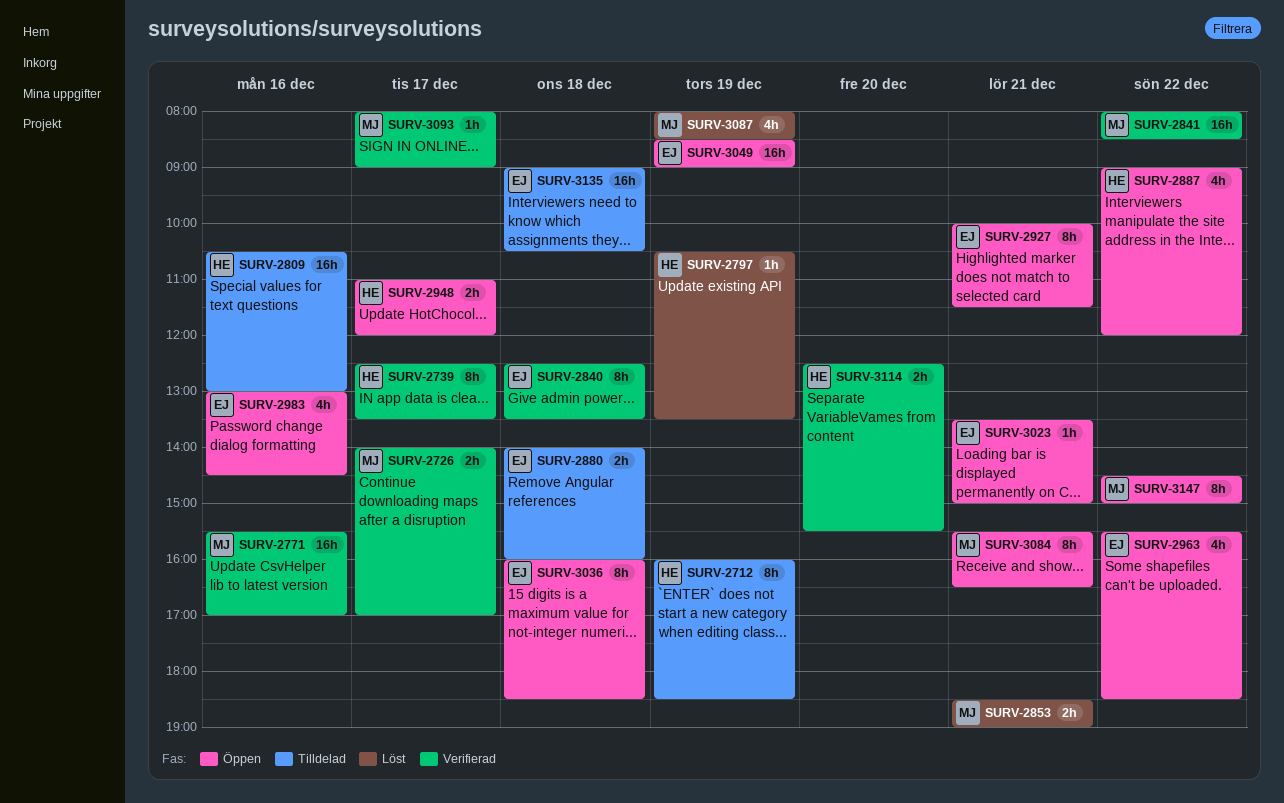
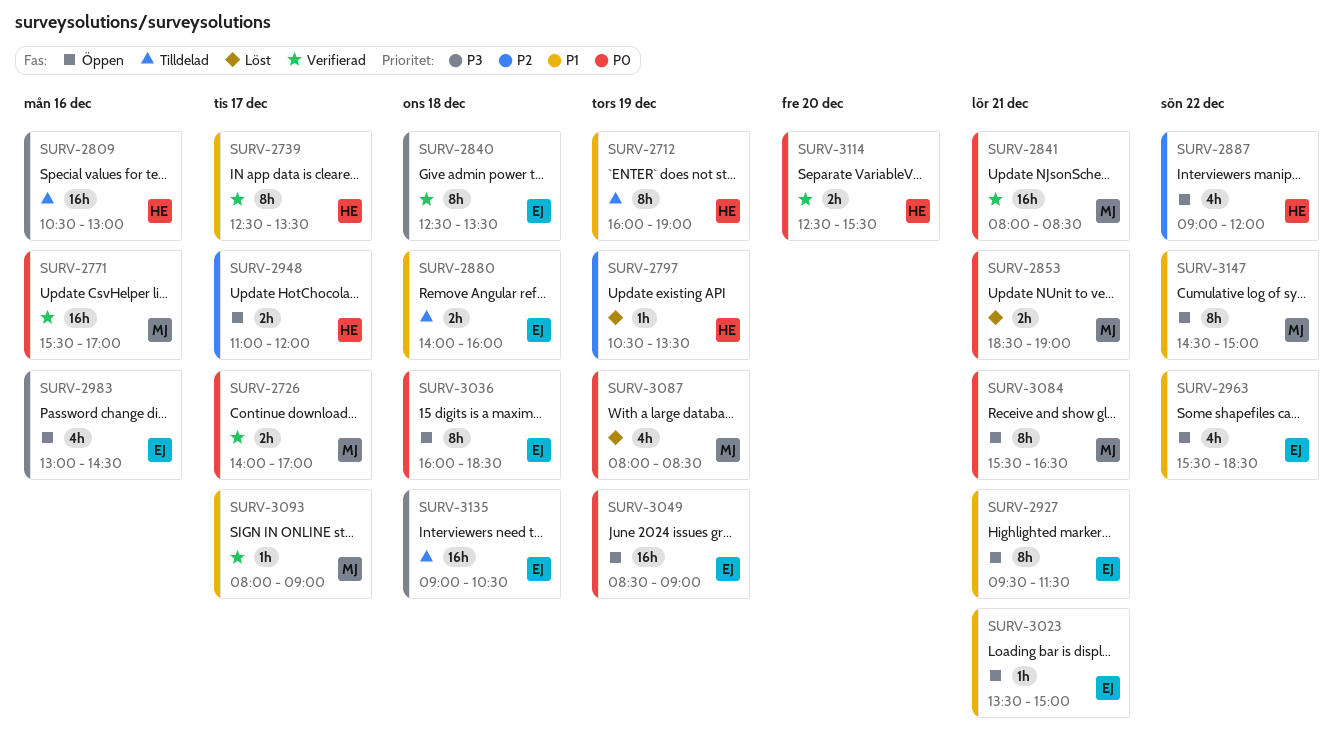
SURV-2712, ends: 18:30 -> 19:00
SURV-2841, day: Dec 22 -> Dec 21
SURV-2927, begins: 10:00 -> 09:30

